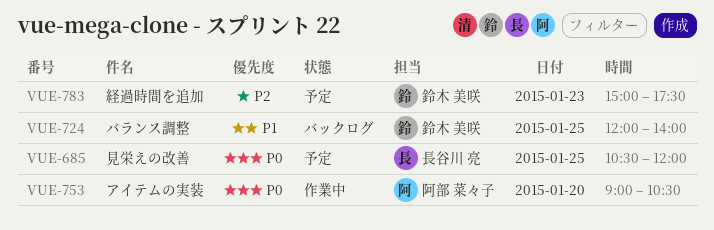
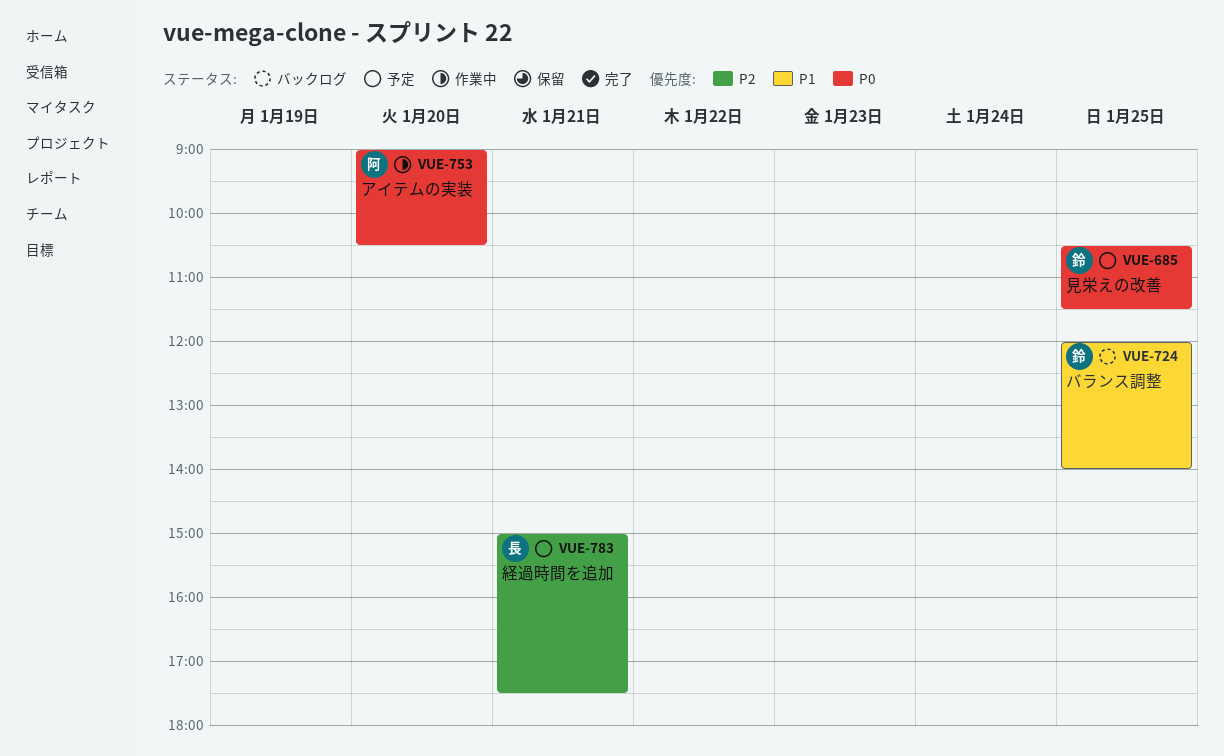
VUE-685, owner: 長谷川 亮 -> 鈴木 美咲
VUE-685, ends: 12:00 -> 11:30
VUE-783, owner: 鈴木 美咲 -> 長谷川 亮
VUE-783, day: Jan 23 -> Jan 21

